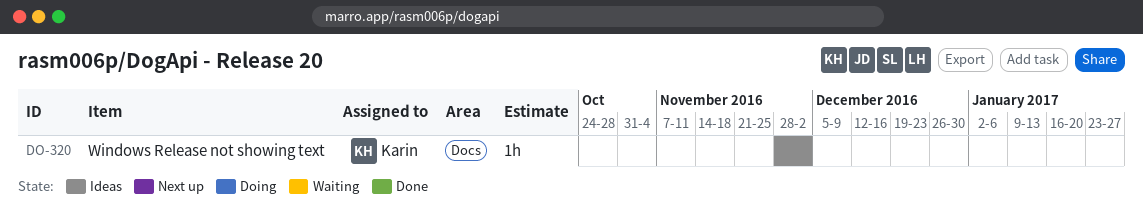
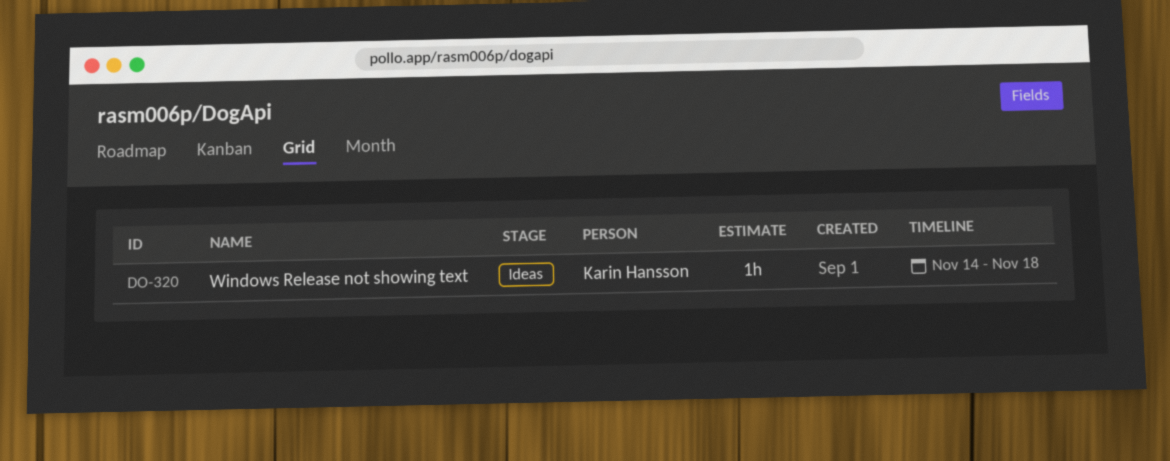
DO-320, start: Nov 28 -> Nov 14
DO-320, due: Dec 2 -> Nov 18

